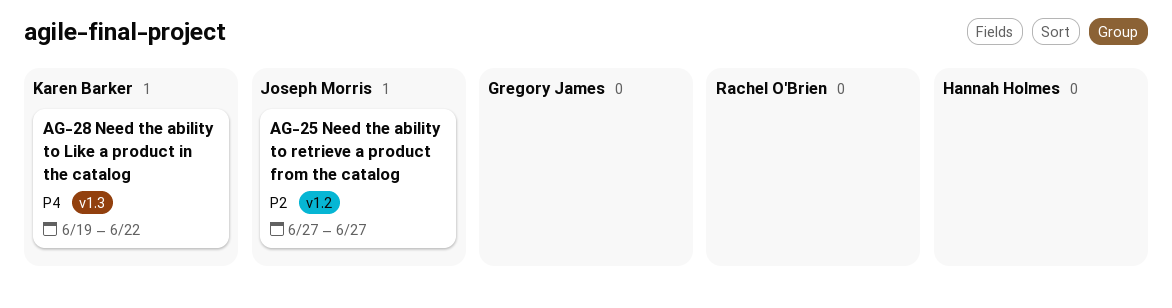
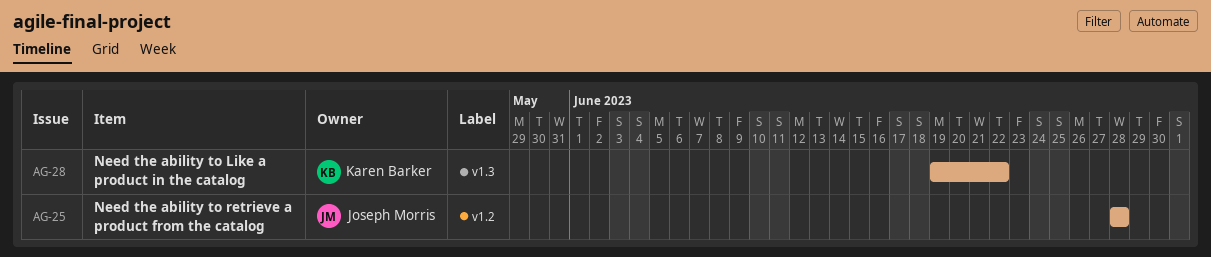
AG-25, start: Jun 27 -> Jun 28
AG-25, due: Jun 27 -> Jun 28

